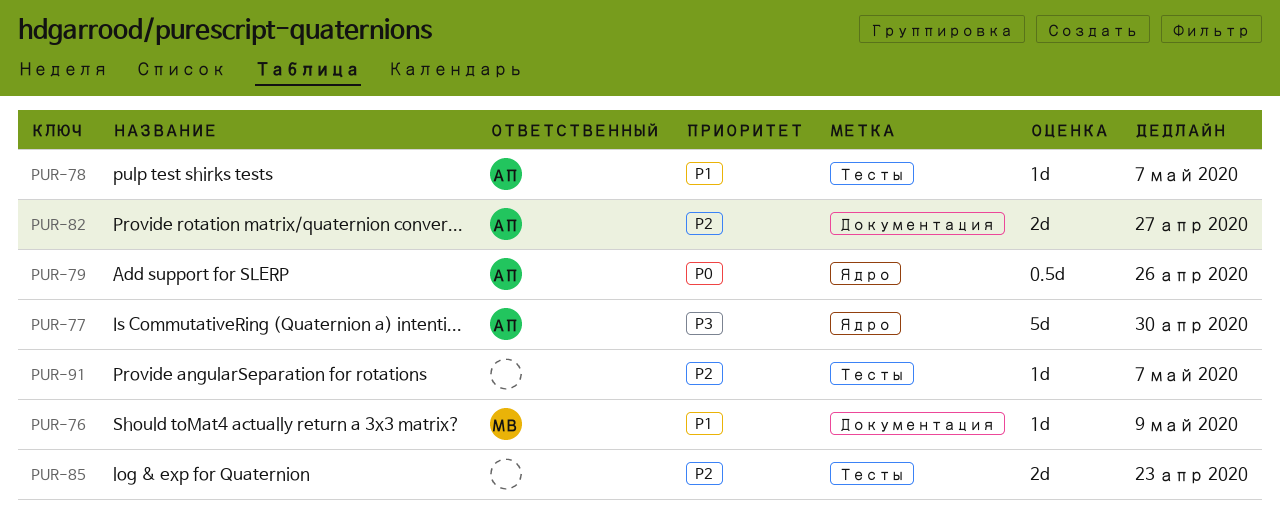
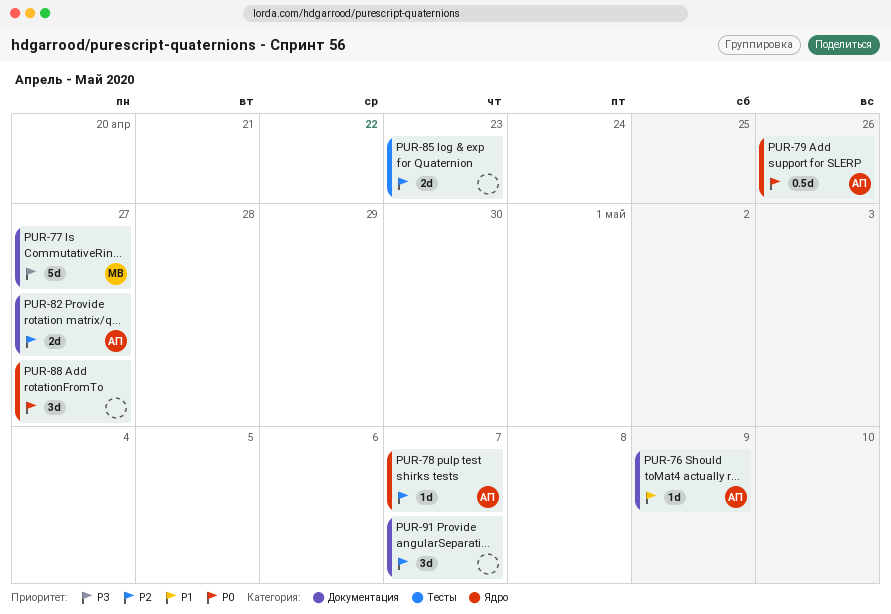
PUR-76, owner: МВ -> АП
PUR-77, owner: АП -> МВ
PUR-77, label: Ядро -> Документация
PUR-77, due: Apr 30 -> Apr 27
PUR-78, priority: P1 -> P2
PUR-78, label: Тесты -> Ядро
PUR-88: none -> present
PUR-91, label: Тесты -> Документация
PUR-91, estimate: 1d -> 3d

